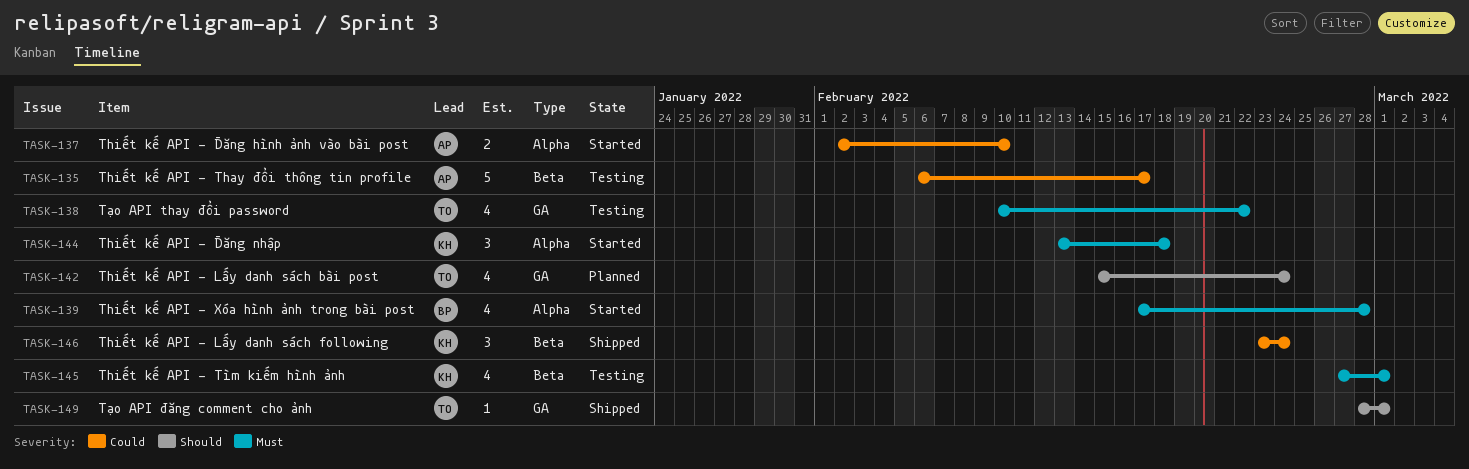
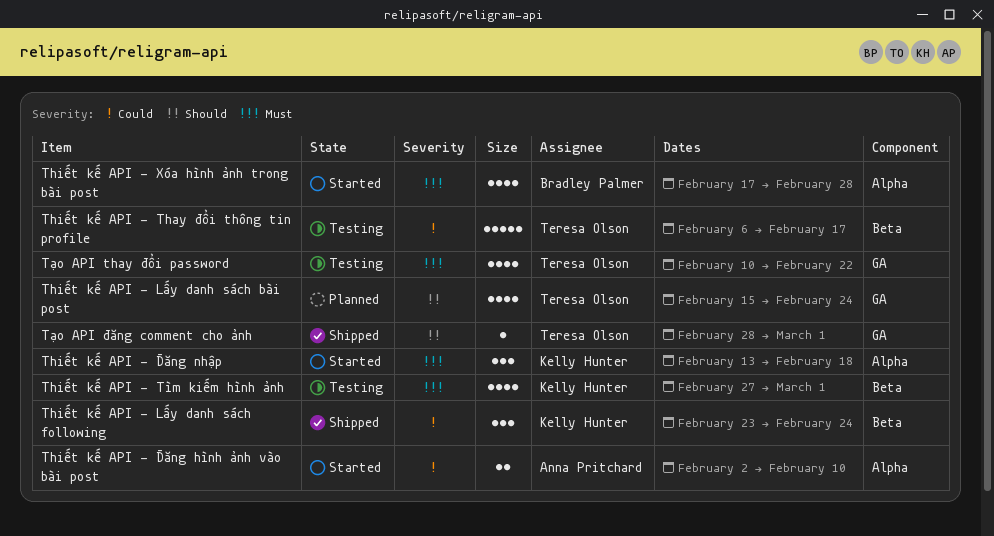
Thiết kế API - Thay đổi thông tin profile, owner: Anna Pritchard -> Teresa Olson

